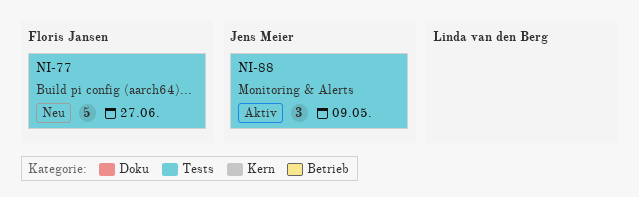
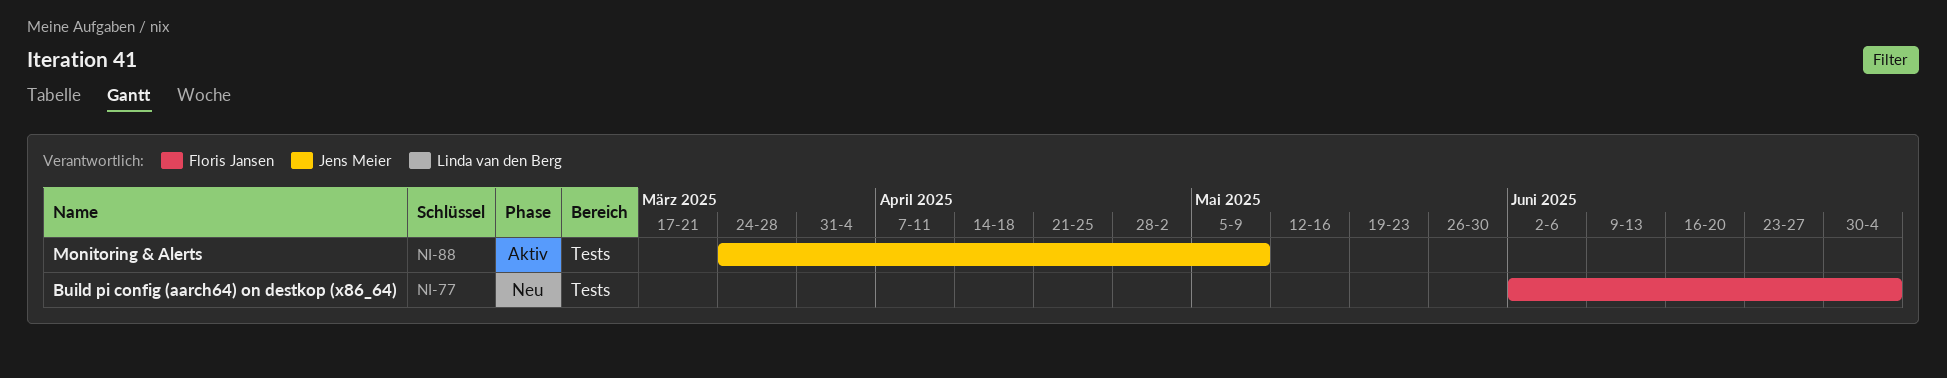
NI-77, due: Jun 27 -> Jul 4

